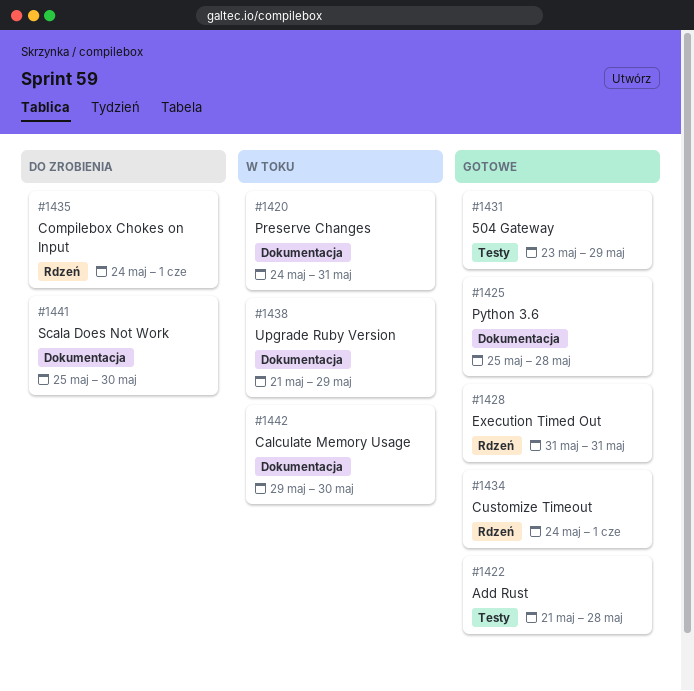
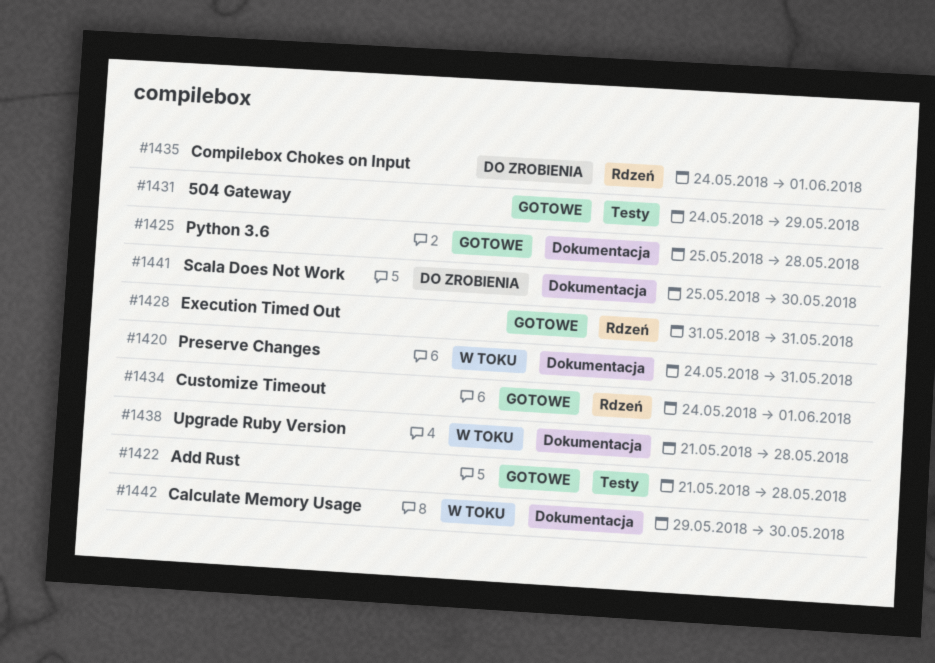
#1431, start: May 23 -> May 24
#1438, due: May 29 -> May 28

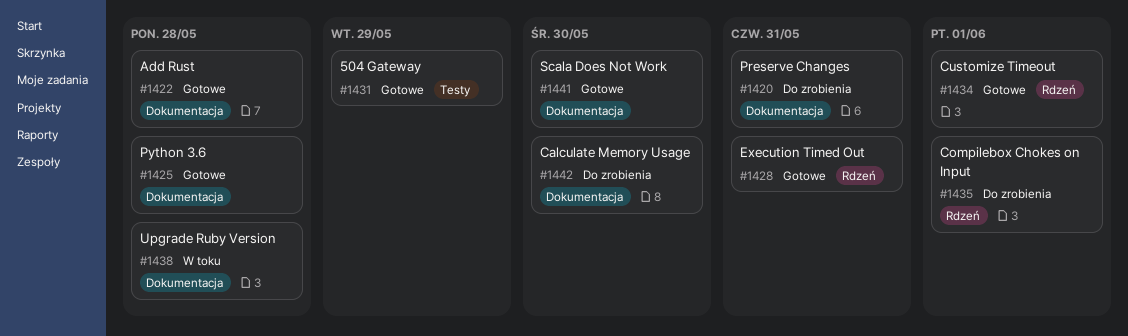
#1420, status: W toku -> Do zrobienia
#1422, label: Testy -> Dokumentacja
#1441, status: Do zrobienia -> Gotowe
#1442, status: W toku -> Do zrobienia

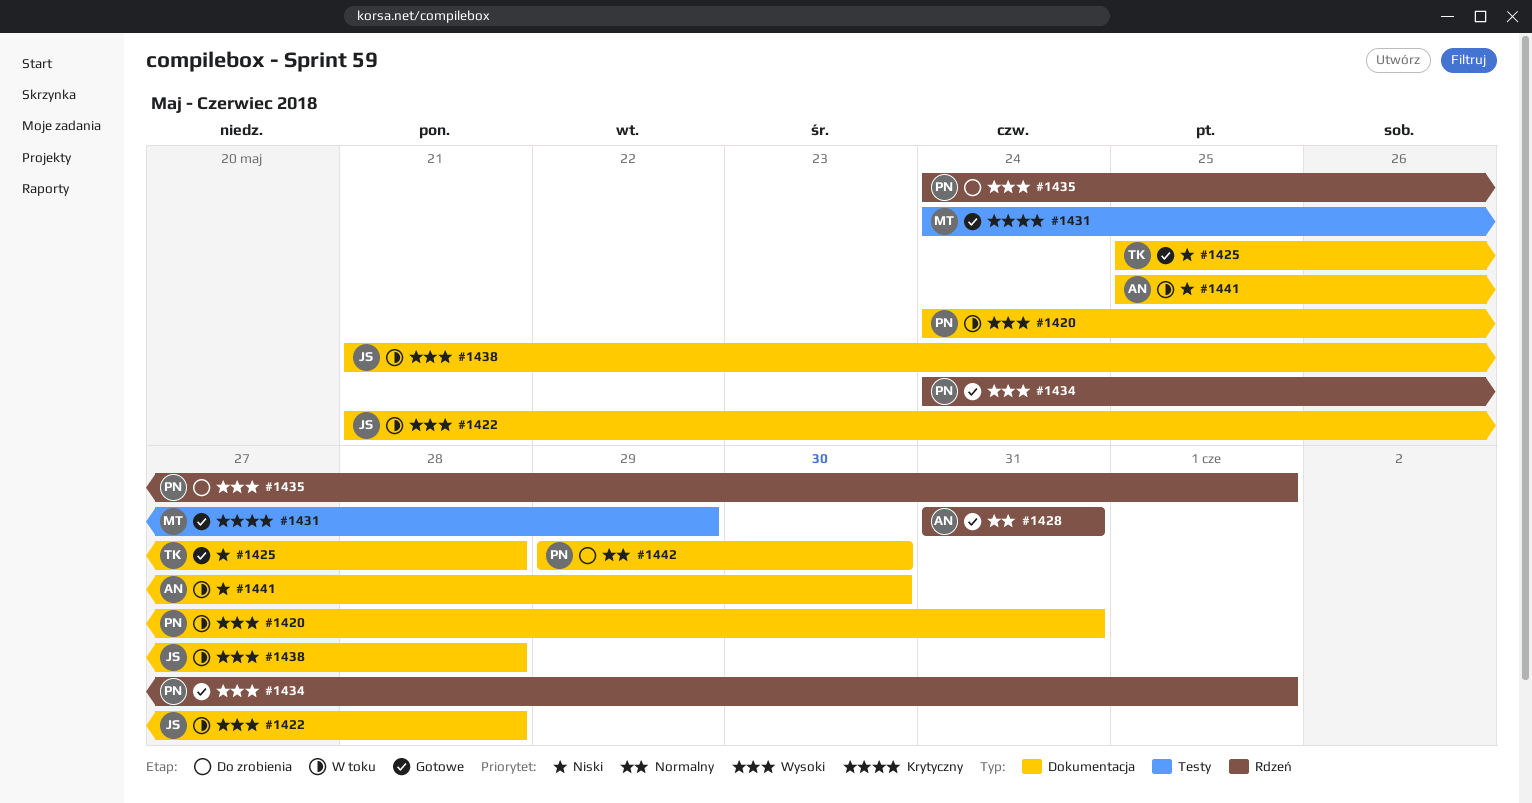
#1420, status: Do zrobienia -> W toku
#1422, status: Gotowe -> W toku
#1441, status: Gotowe -> W toku

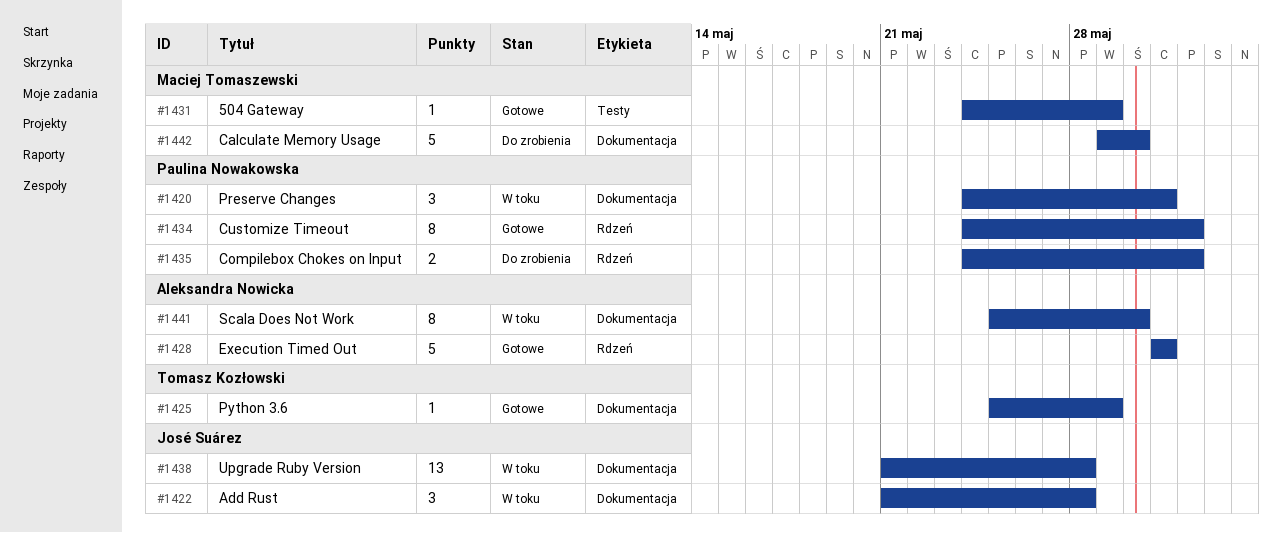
#1425, due: May 28 -> May 29
#1442, owner: Paulina Nowakowska -> Maciej Tomaszewski

